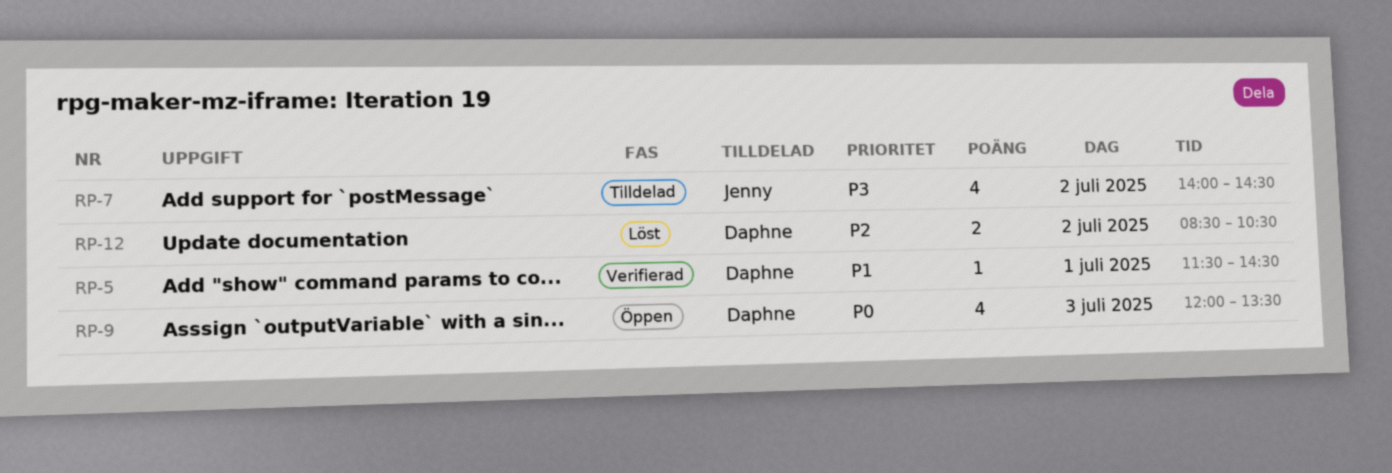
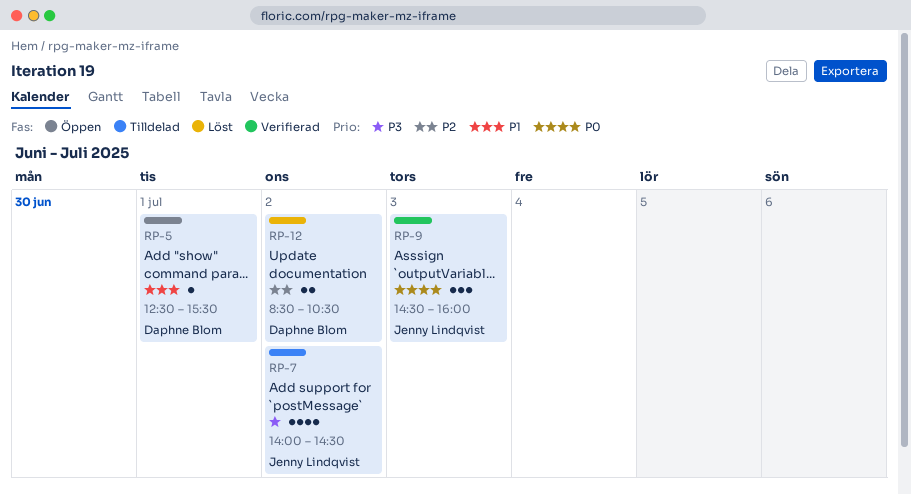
RP-5, status: Verifierad -> Öppen
RP-5, begins: 11:30 -> 12:30
RP-5, ends: 14:30 -> 15:30
RP-9, status: Öppen -> Verifierad
RP-9, owner: Daphne Blom -> Jenny Lindqvist
RP-9, estimate: 4 -> 3
RP-9, begins: 12:00 -> 14:30
RP-9, ends: 13:30 -> 16:00

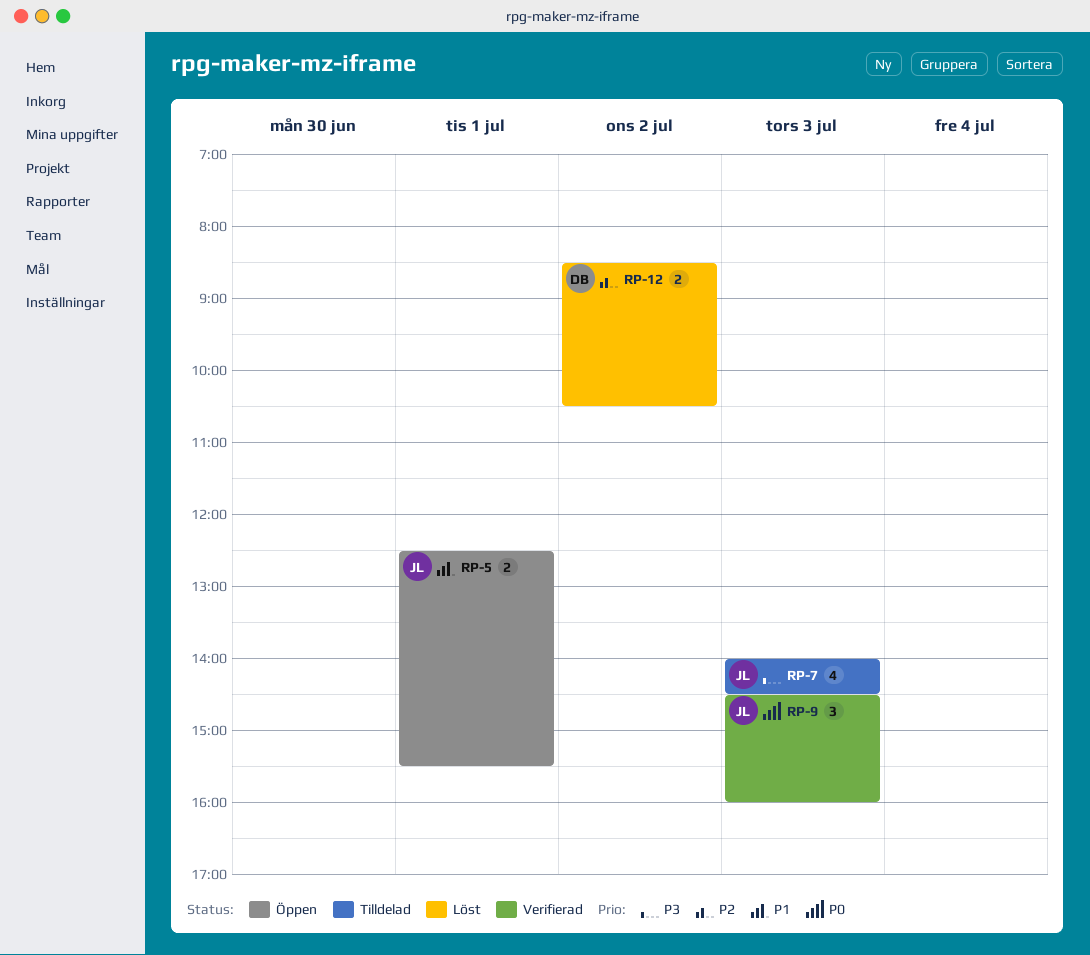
RP-5, owner: Daphne Blom -> Jenny Lindqvist
RP-5, estimate: 1 -> 2
RP-7, day: Jul 2 -> Jul 3

